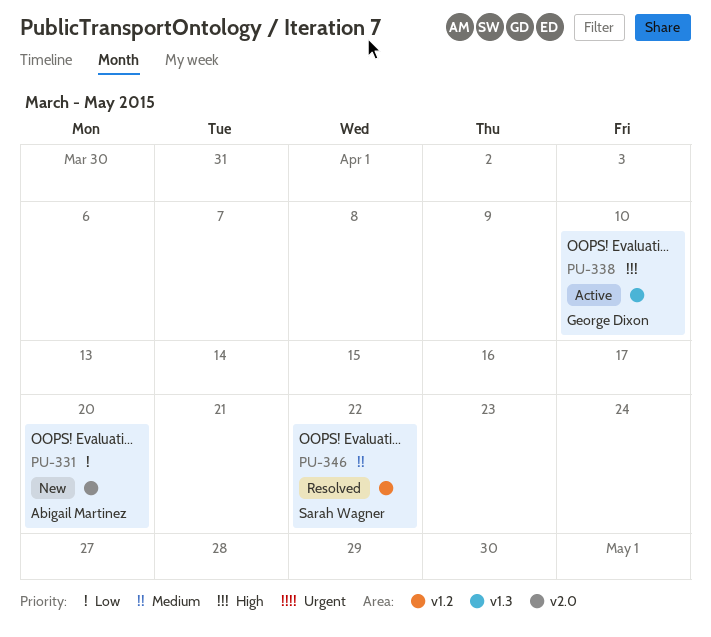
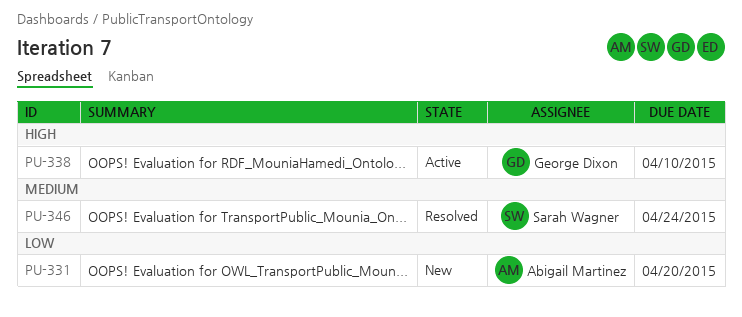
PU-346, due: Apr 22 -> Apr 24

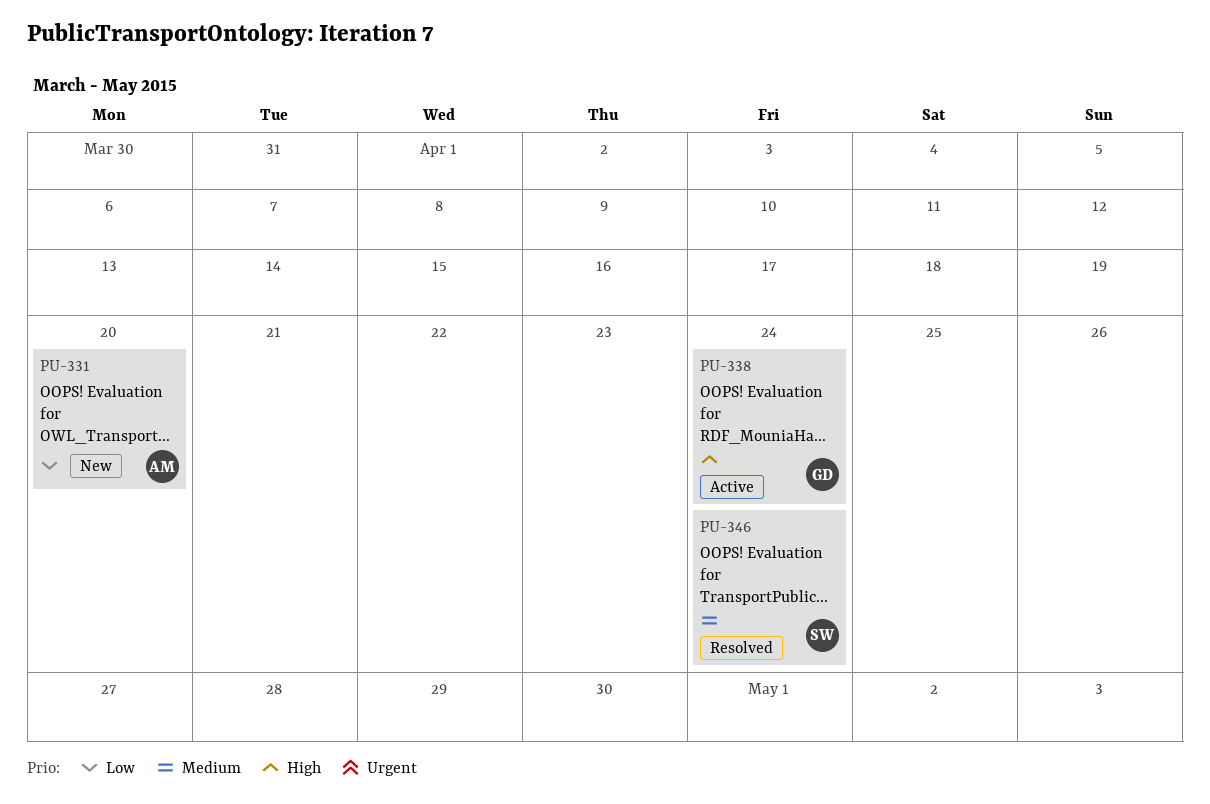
PU-338, due: Apr 10 -> Apr 24

